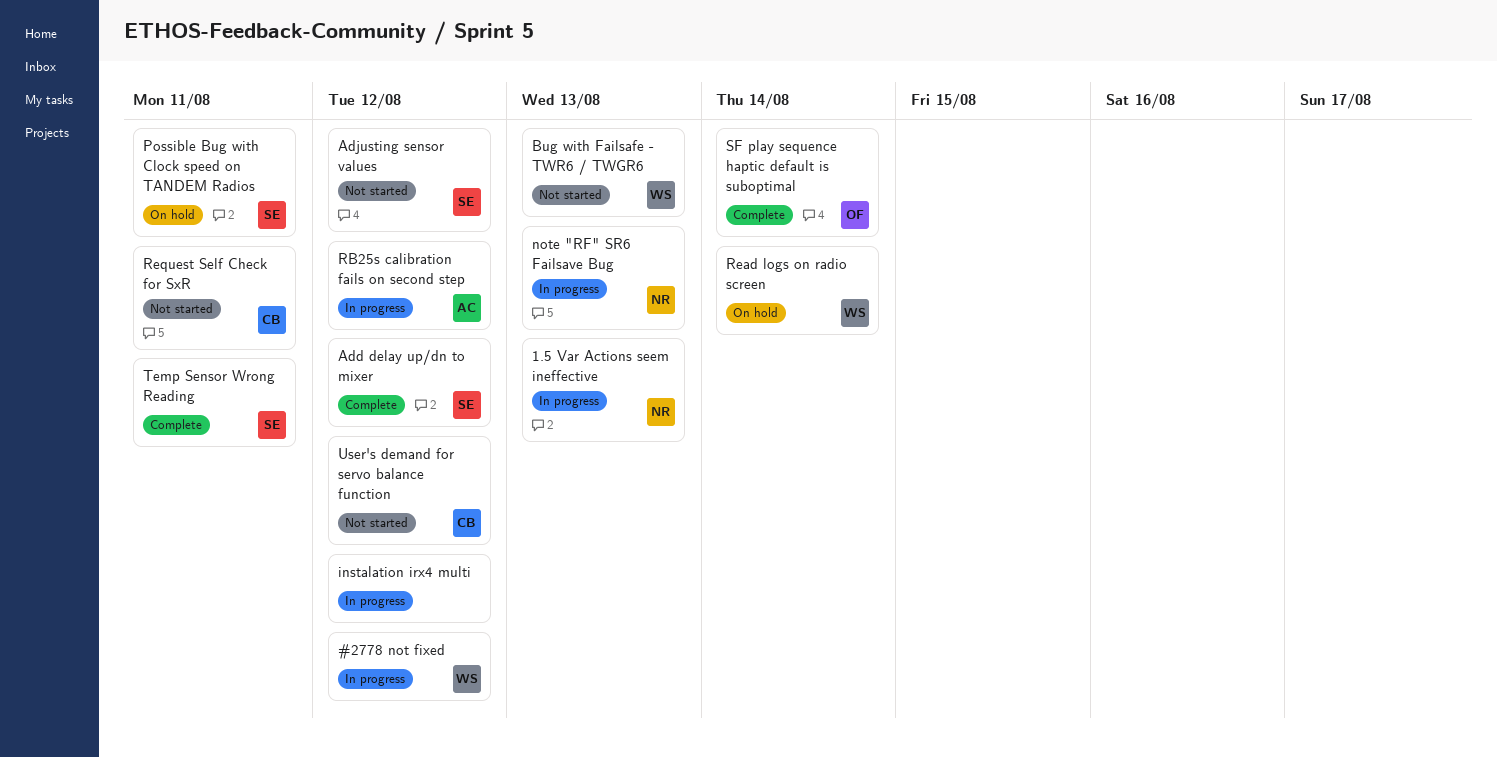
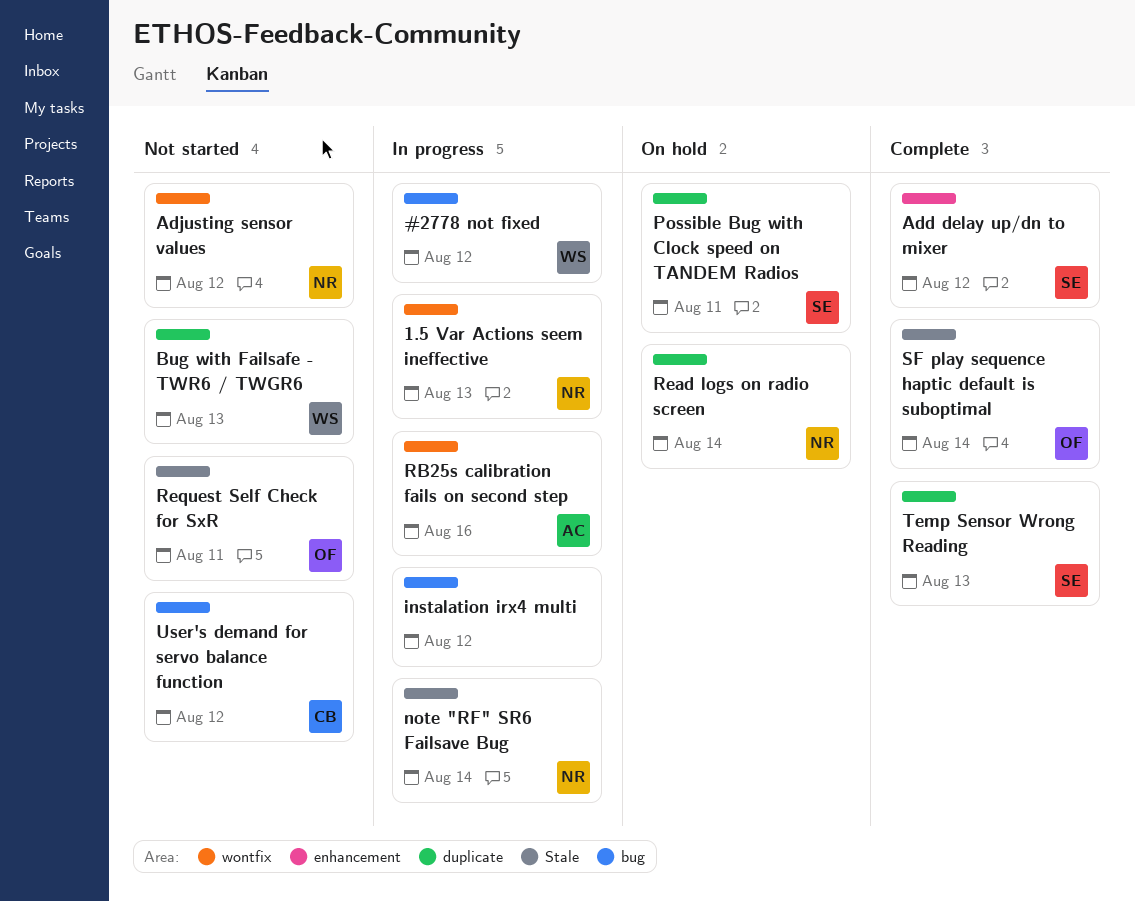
Adjusting sensor values, owner: SE -> NR
note "RF" SR6 Failsave Bug, due: Aug 13 -> Aug 14
RB25s calibration fails on second step, due: Aug 12 -> Aug 16
Read logs on radio screen, owner: WS -> NR
Request Self Check for SxR, owner: CB -> OF
Temp Sensor Wrong Reading, due: Aug 11 -> Aug 13

